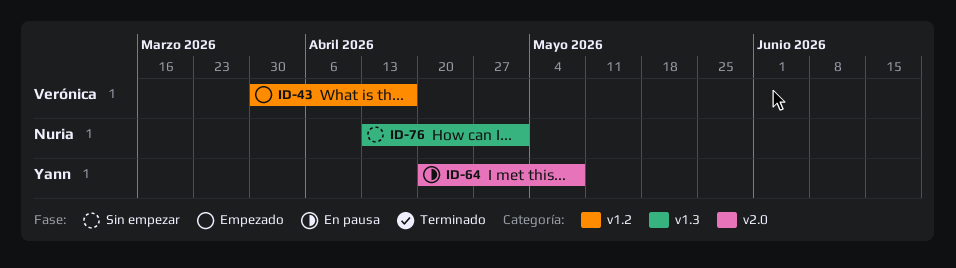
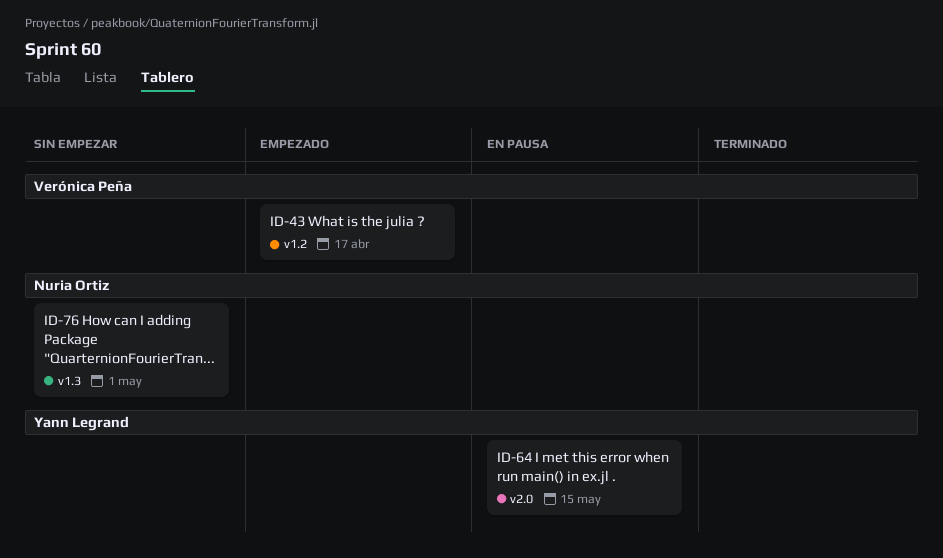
ID-64, due: May 8 -> May 15

